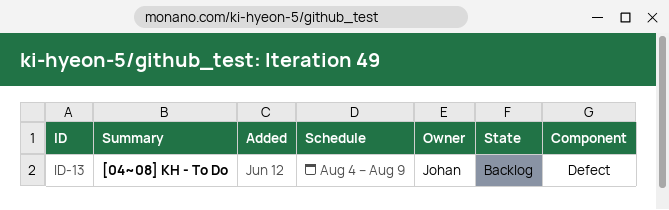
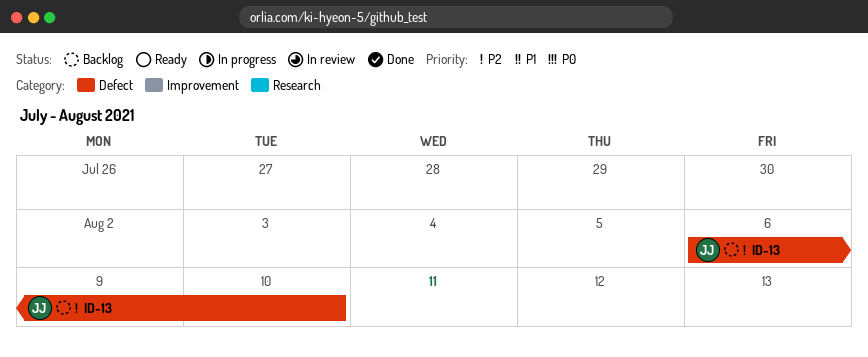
ID-13, start: Aug 4 -> Aug 6
ID-13, due: Aug 9 -> Aug 10

